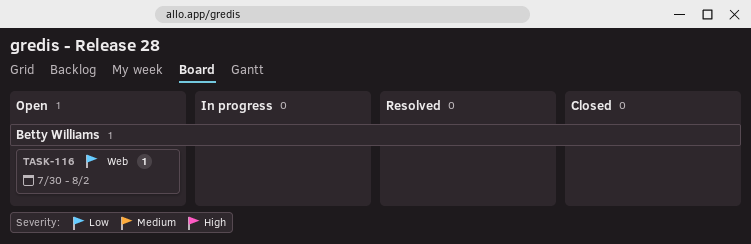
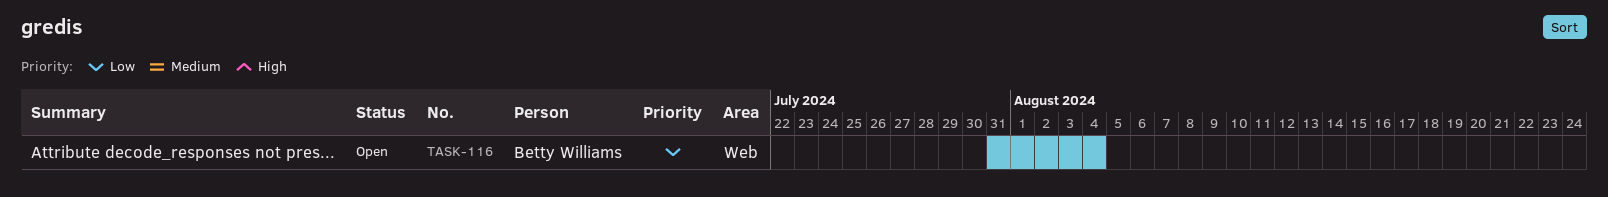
TASK-116, start: Jul 30 -> Jul 31
TASK-116, due: Aug 2 -> Aug 4

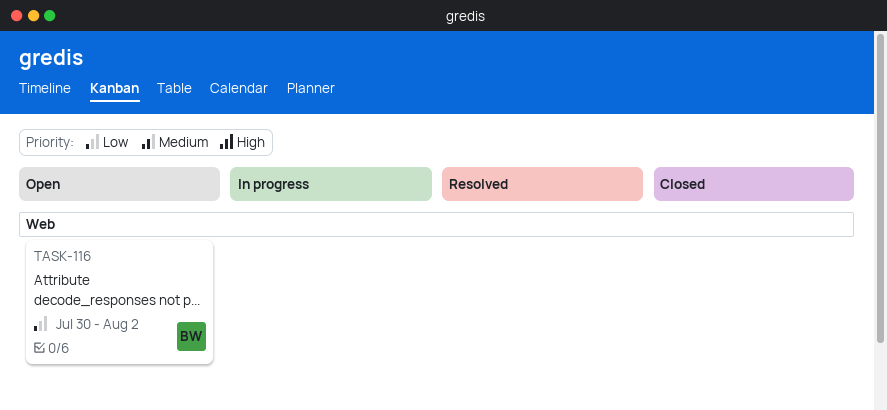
TASK-116, start: Jul 31 -> Jul 30
TASK-116, due: Aug 4 -> Aug 2

